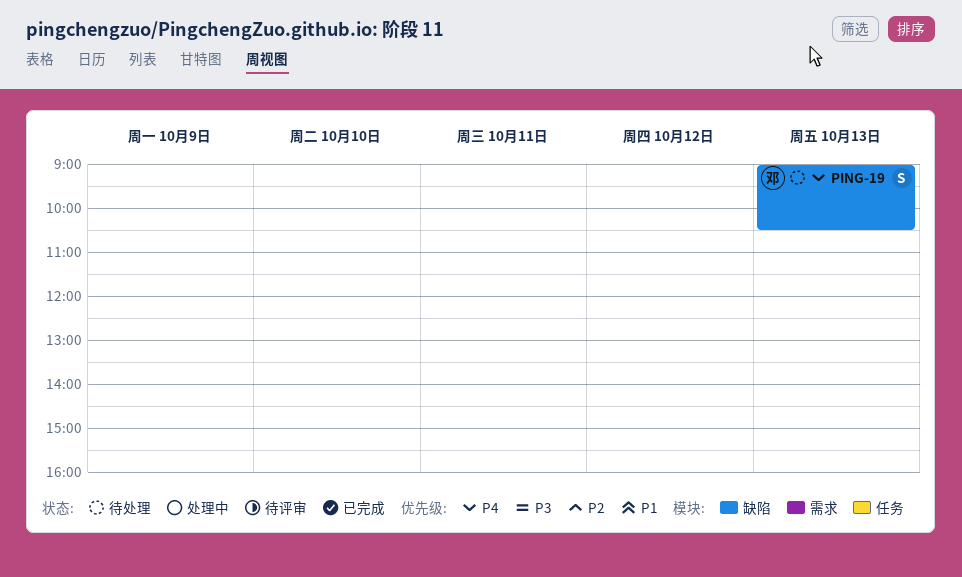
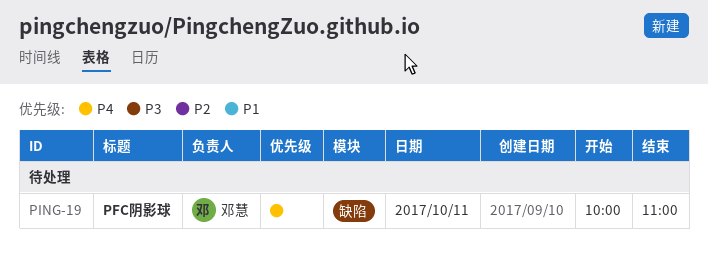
PING-19, day: Oct 13 -> Oct 11
PING-19, begins: 09:00 -> 10:00
PING-19, ends: 10:30 -> 11:00

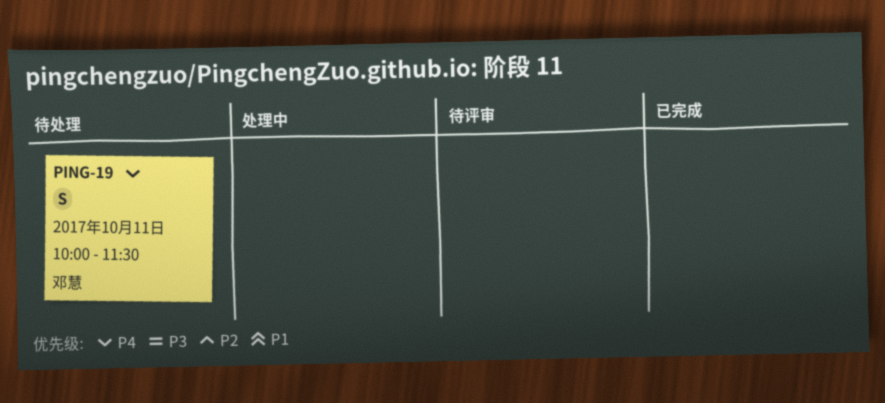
PING-19, ends: 11:00 -> 11:30

